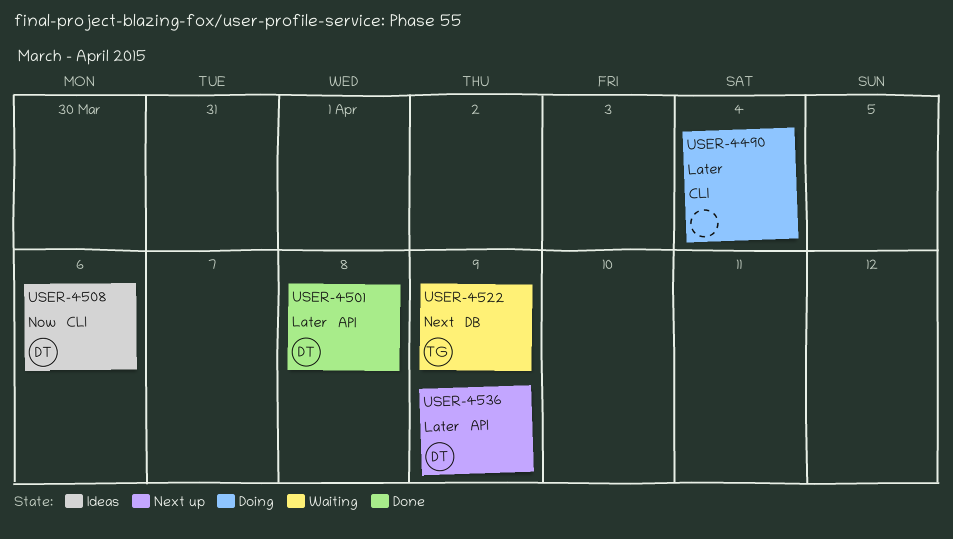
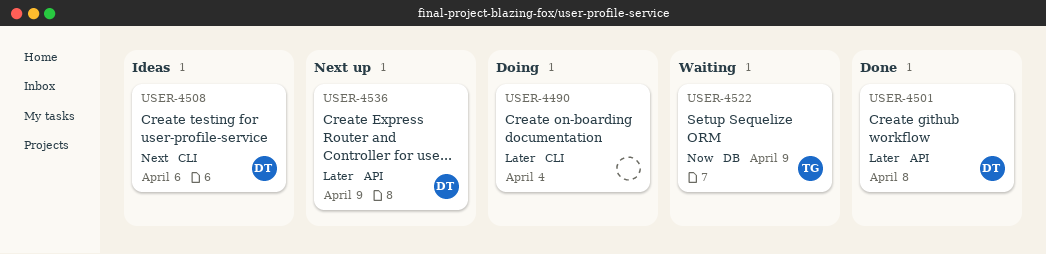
USER-4508, priority: Now -> Next
USER-4522, priority: Next -> Now

